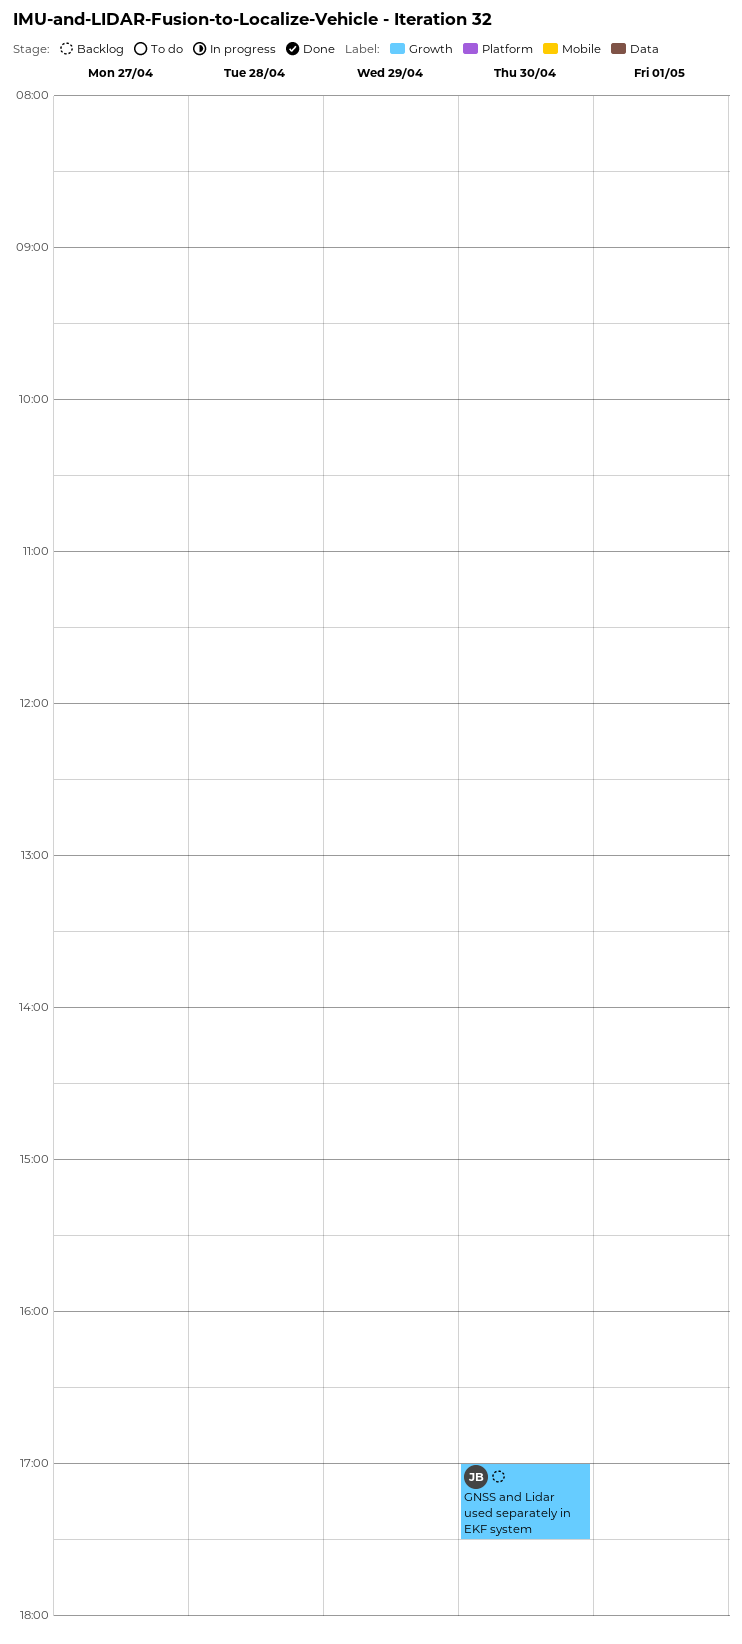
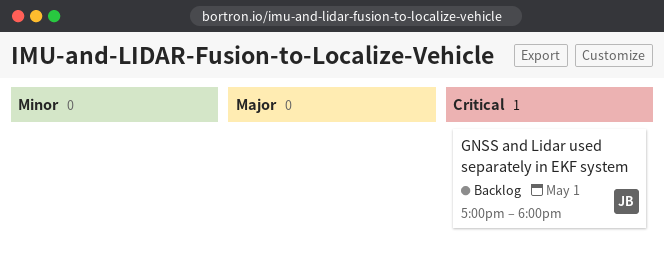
GNSS and Lidar used separately in EKF system, day: Apr 30 -> May 1
GNSS and Lidar used separately in EKF system, ends: 17:30 -> 18:00

